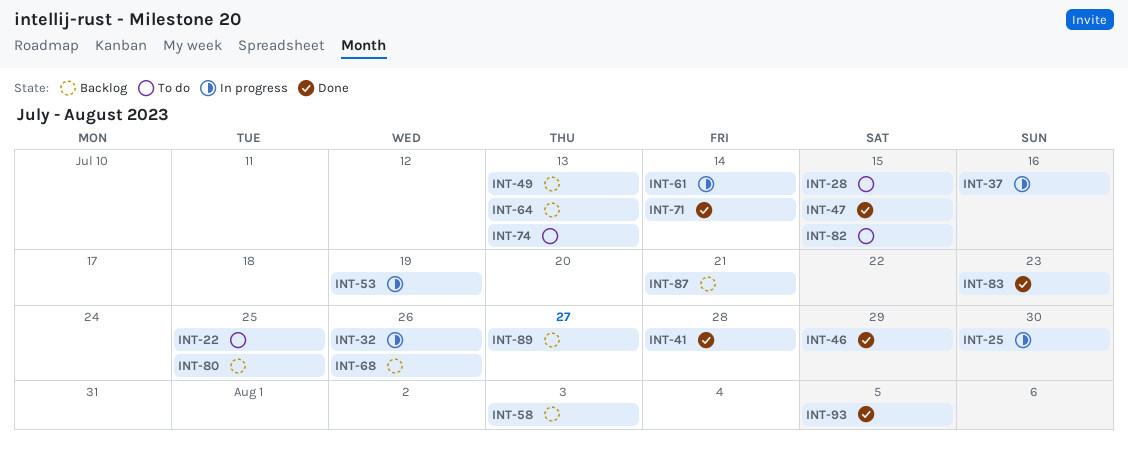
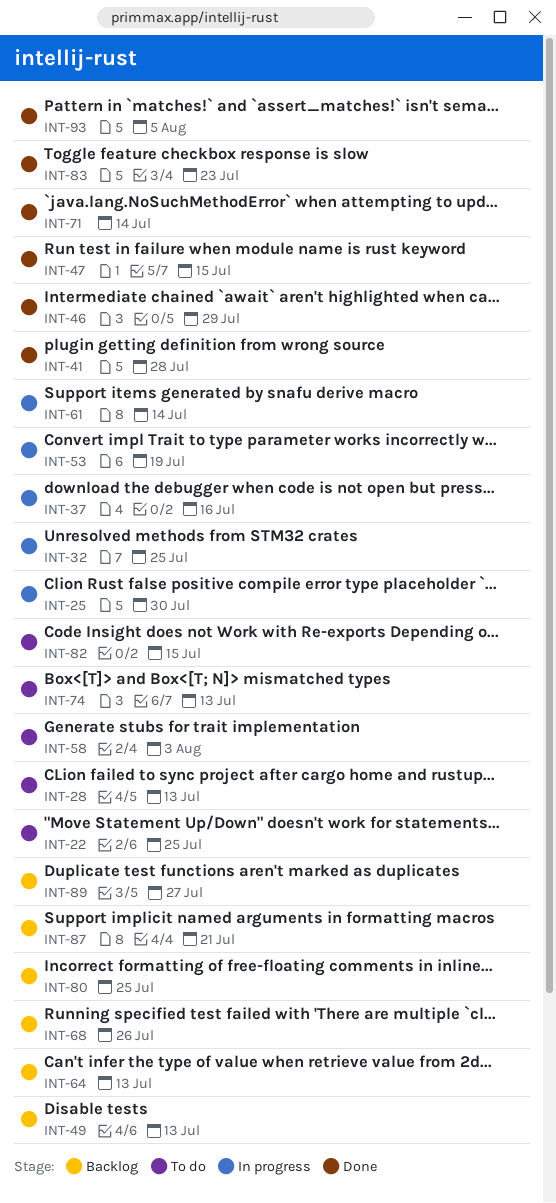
INT-28, due: Jul 15 -> Jul 13
INT-32, due: Jul 26 -> Jul 25
INT-58, status: Backlog -> To do

